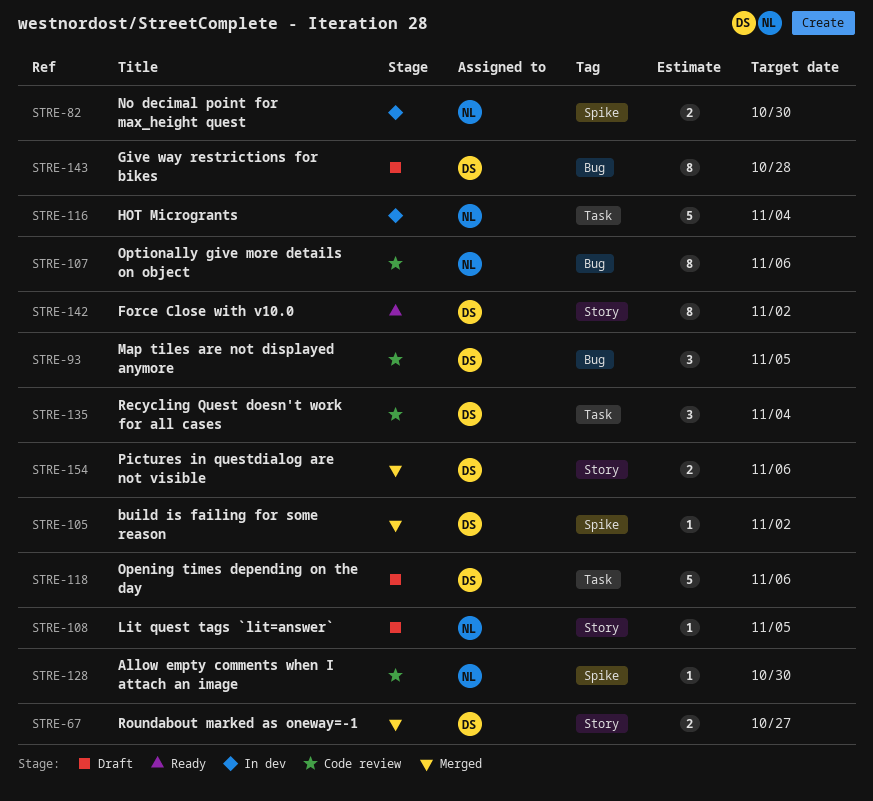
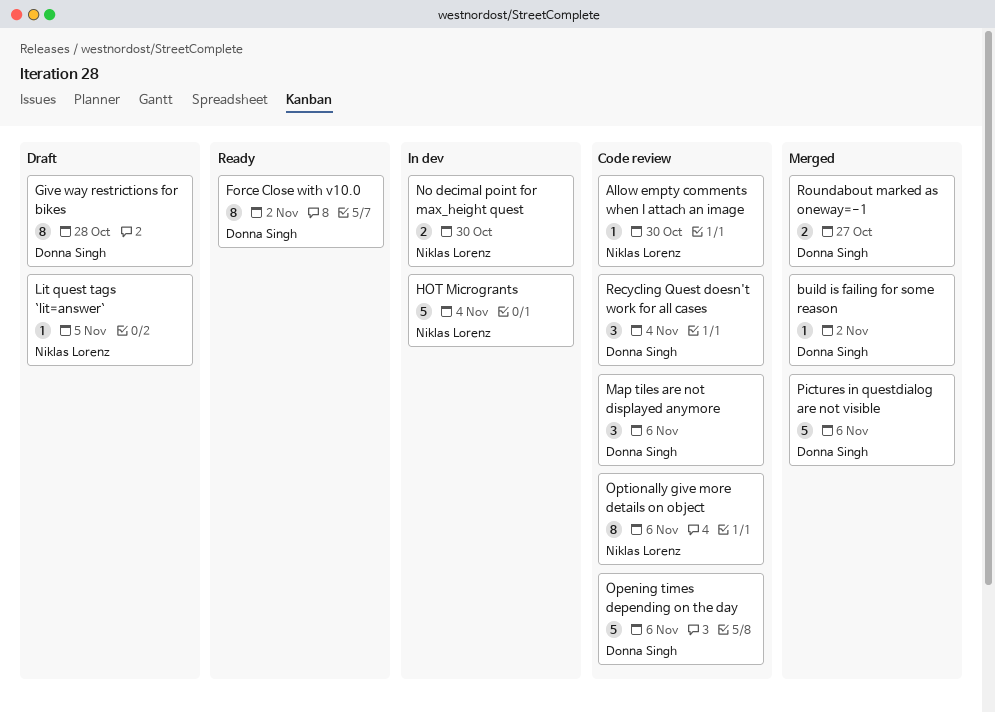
Map tiles are not displayed anymore, due: Nov 5 -> Nov 6
Opening times depending on the day, status: Draft -> Code review
Pictures in questdialog are not visible, estimate: 2 -> 5

